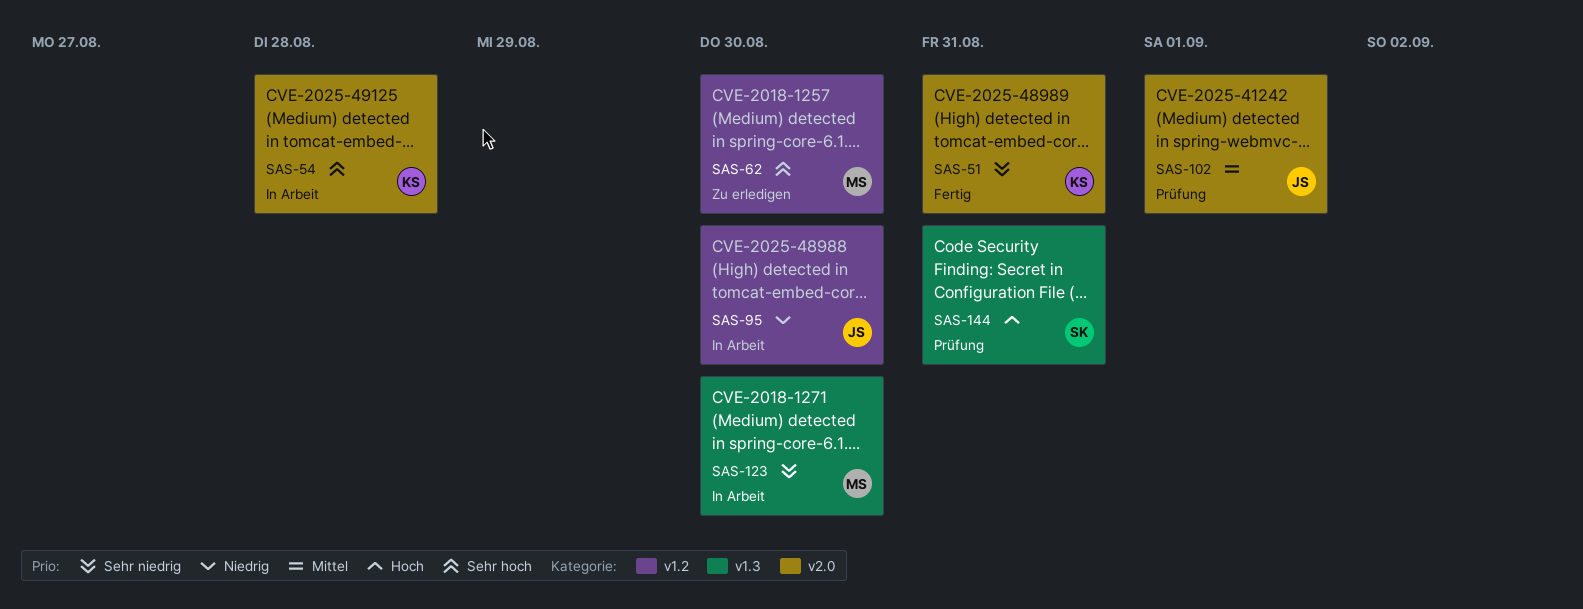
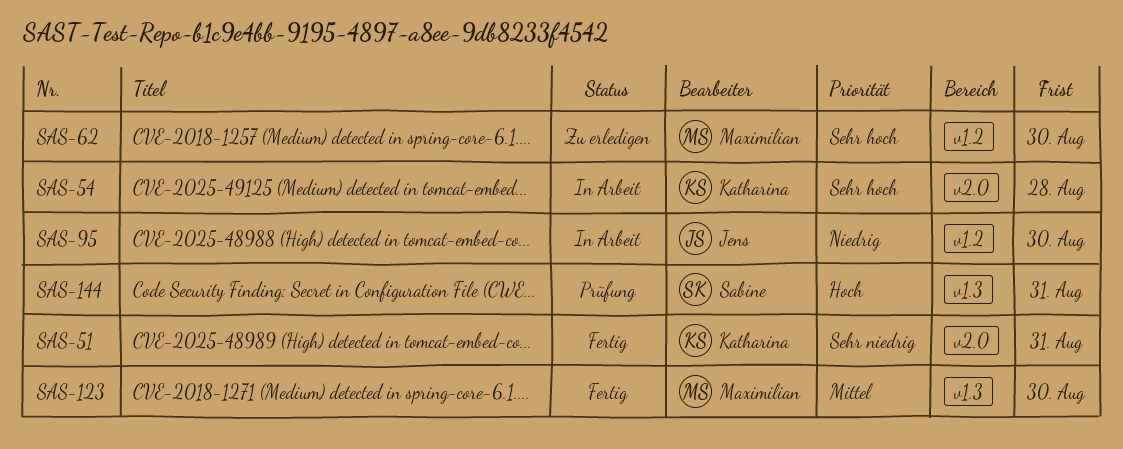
SAS-102: present -> none
SAS-123, status: In Arbeit -> Fertig
SAS-123, priority: Sehr niedrig -> Mittel

